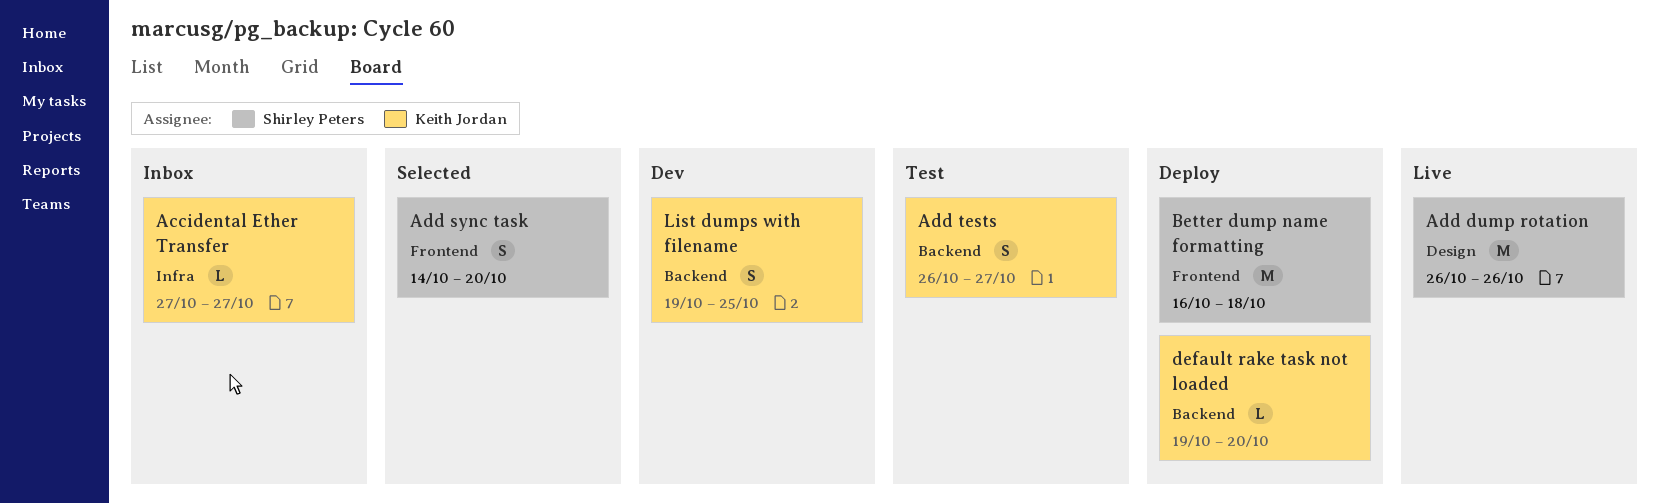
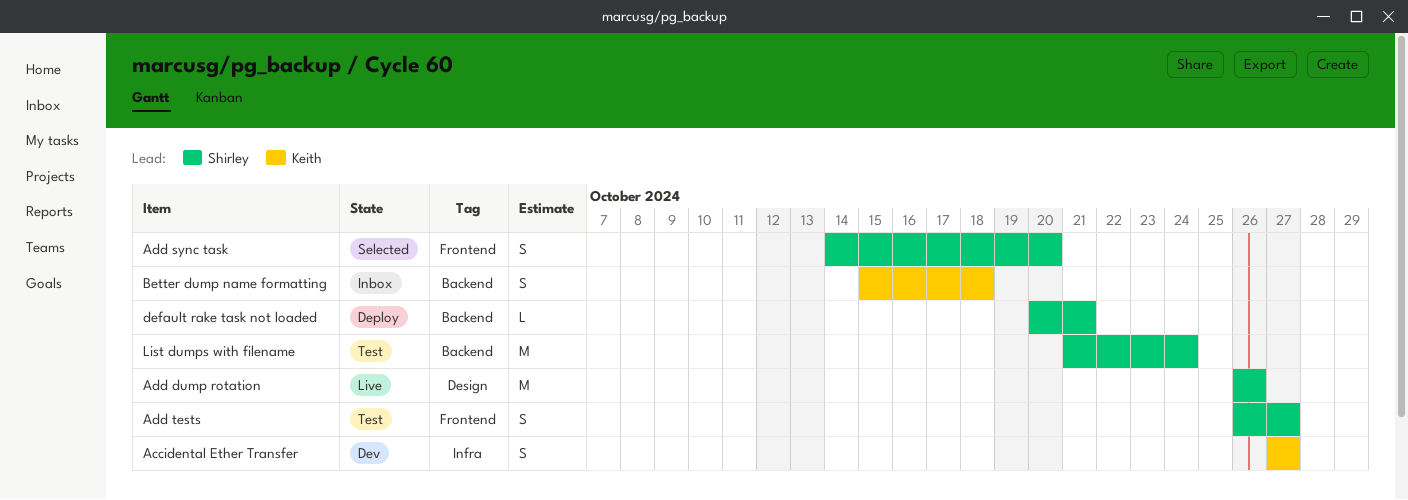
Accidental Ether Transfer, status: Inbox -> Dev
Accidental Ether Transfer, estimate: L -> S
Add tests, owner: Keith Jordan -> Shirley Peters
Add tests, label: Backend -> Frontend
Better dump name formatting, status: Deploy -> Inbox
Better dump name formatting, owner: Shirley Peters -> Keith Jordan
Better dump name formatting, label: Frontend -> Backend
Better dump name formatting, estimate: M -> S
Better dump name formatting, start: Oct 16 -> Oct 15
default rake task not loaded, owner: Keith Jordan -> Shirley Peters
default rake task not loaded, start: Oct 19 -> Oct 20
default rake task not loaded, due: Oct 20 -> Oct 21
List dumps with filename, status: Dev -> Test
List dumps with filename, owner: Keith Jordan -> Shirley Peters
List dumps with filename, estimate: S -> M
List dumps with filename, start: Oct 19 -> Oct 21
List dumps with filename, due: Oct 25 -> Oct 24

